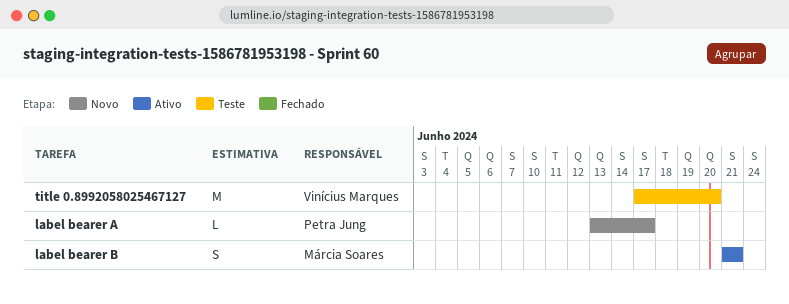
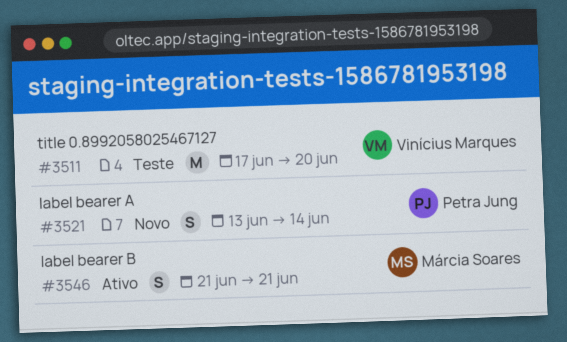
label bearer A, estimate: L -> S
label bearer A, due: Jun 17 -> Jun 14

